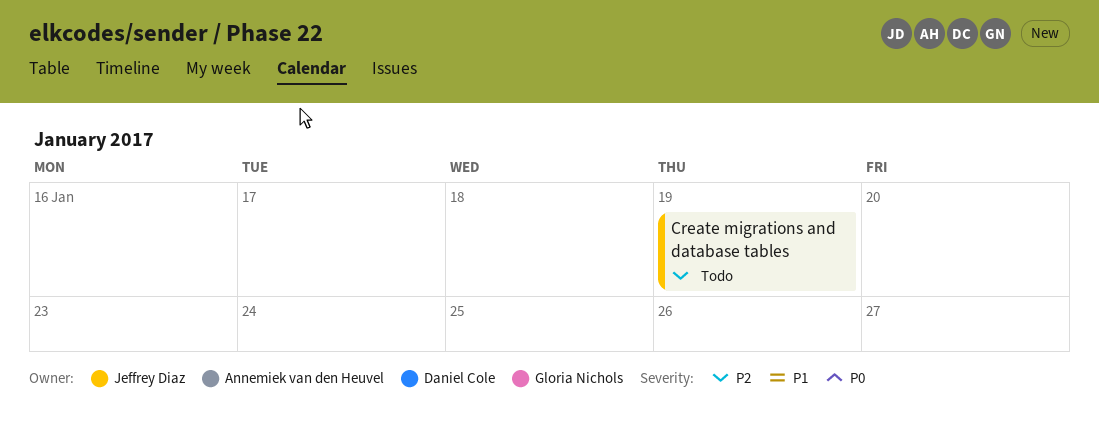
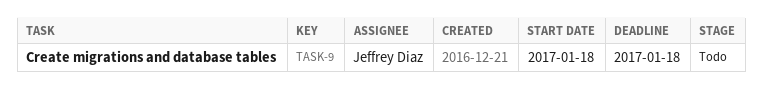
Create migrations and database tables, due: Jan 19 -> Jan 18

